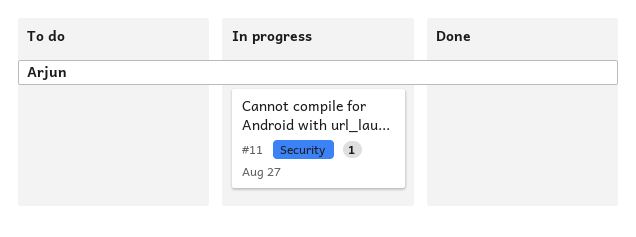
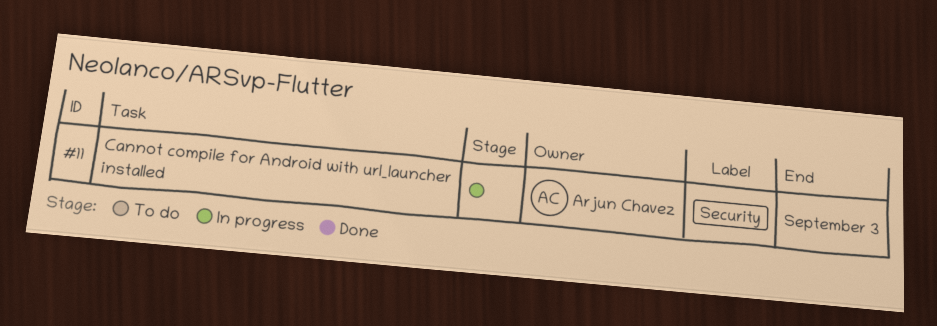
#11, due: Aug 27 -> Sep 3

